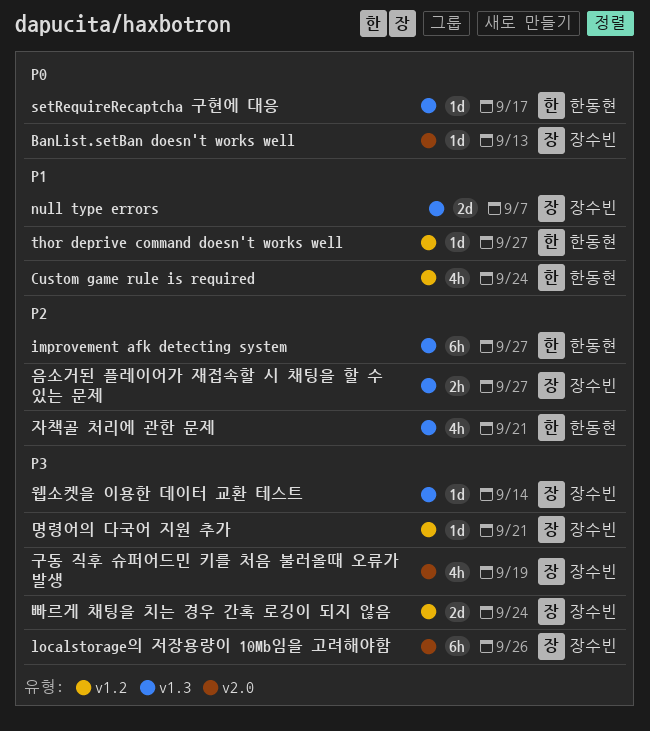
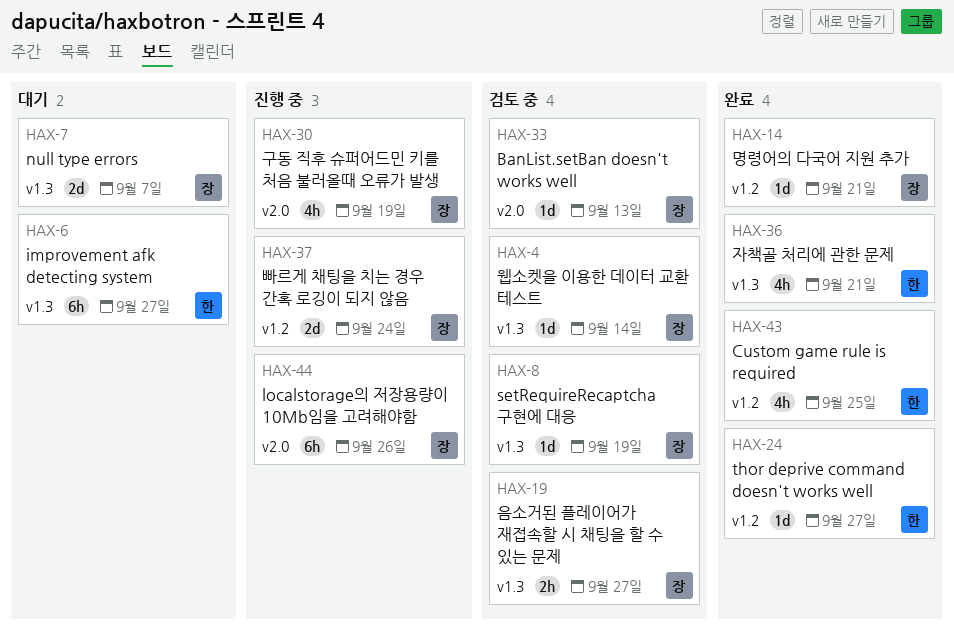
Custom game rule is required, due: Sep 24 -> Sep 25
setRequireRecaptcha 구현에 대응, owner: 한동현 -> 장수빈
setRequireRecaptcha 구현에 대응, due: Sep 17 -> Sep 19

